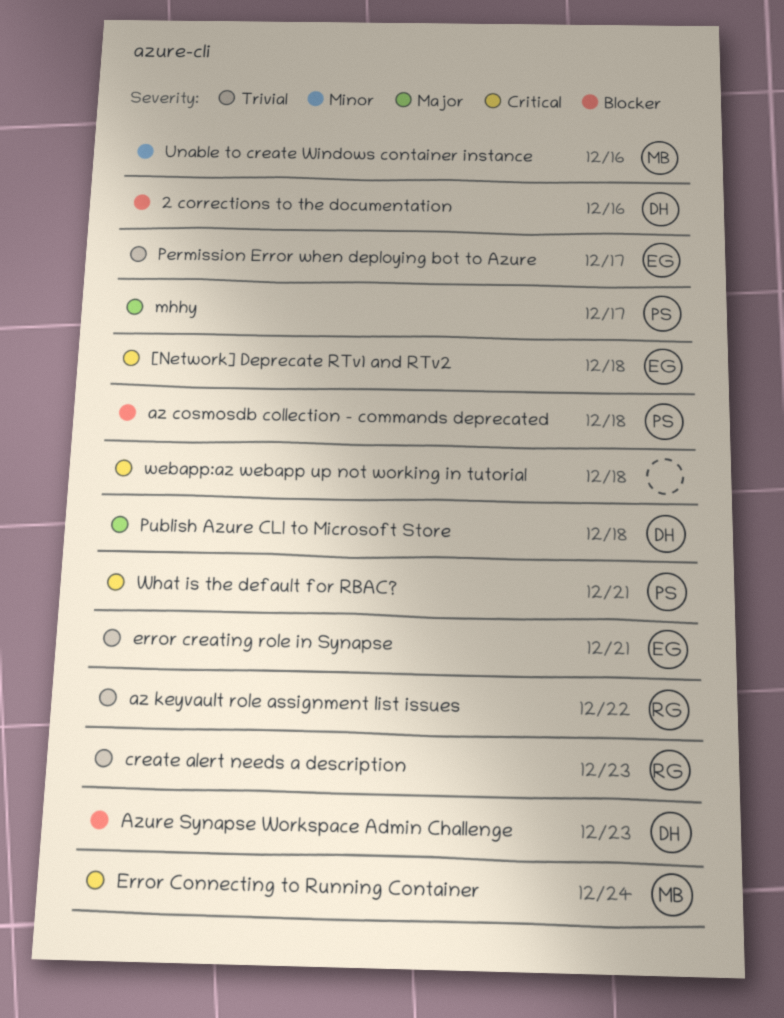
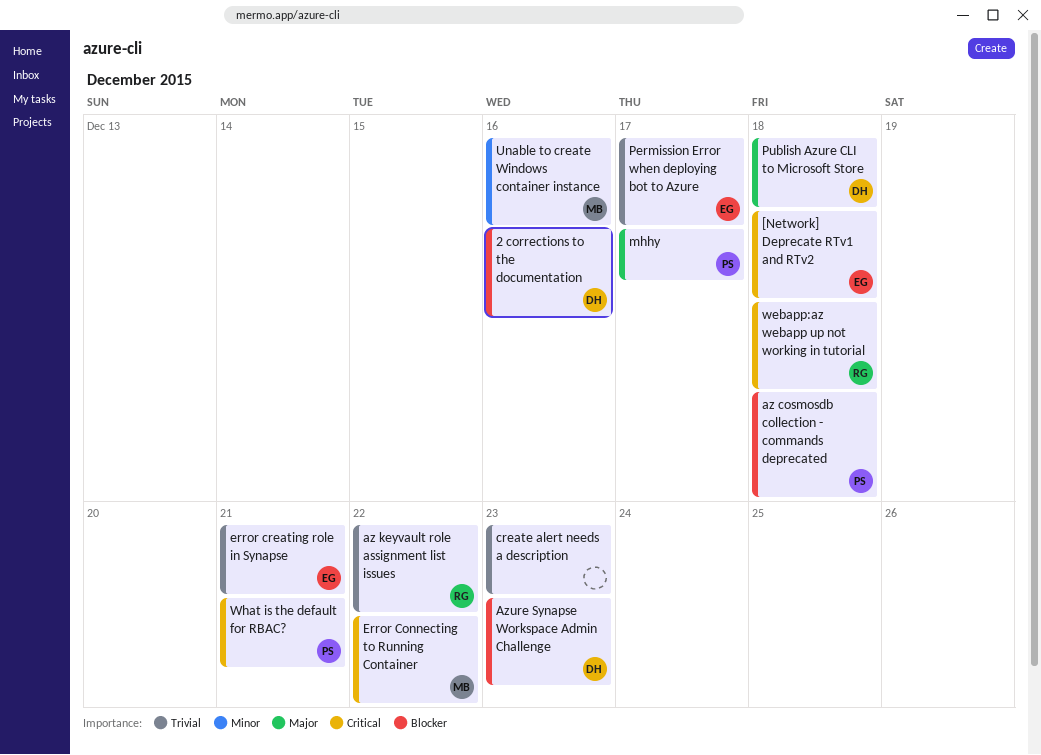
create alert needs a description, owner: RG -> none
Error Connecting to Running Container, due: Dec 24 -> Dec 22
webapp:az webapp up not working in tutorial, owner: none -> RG

